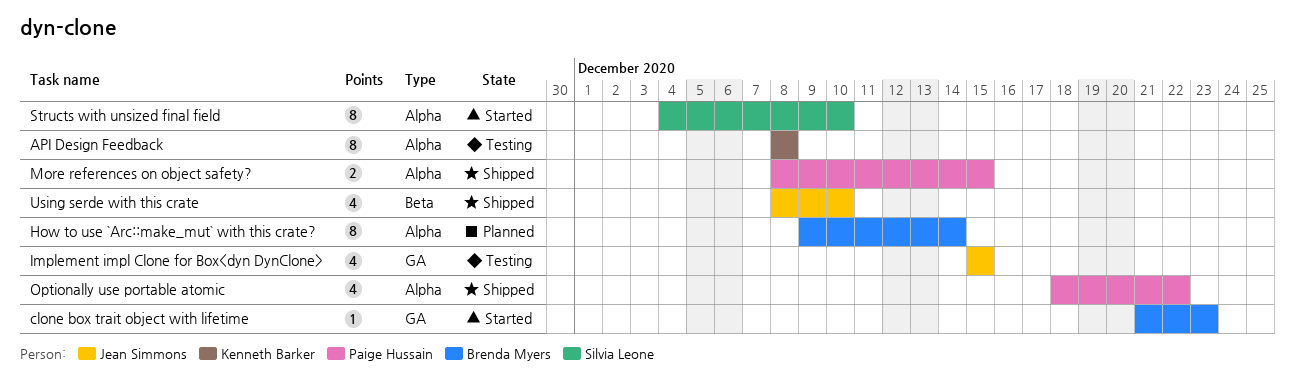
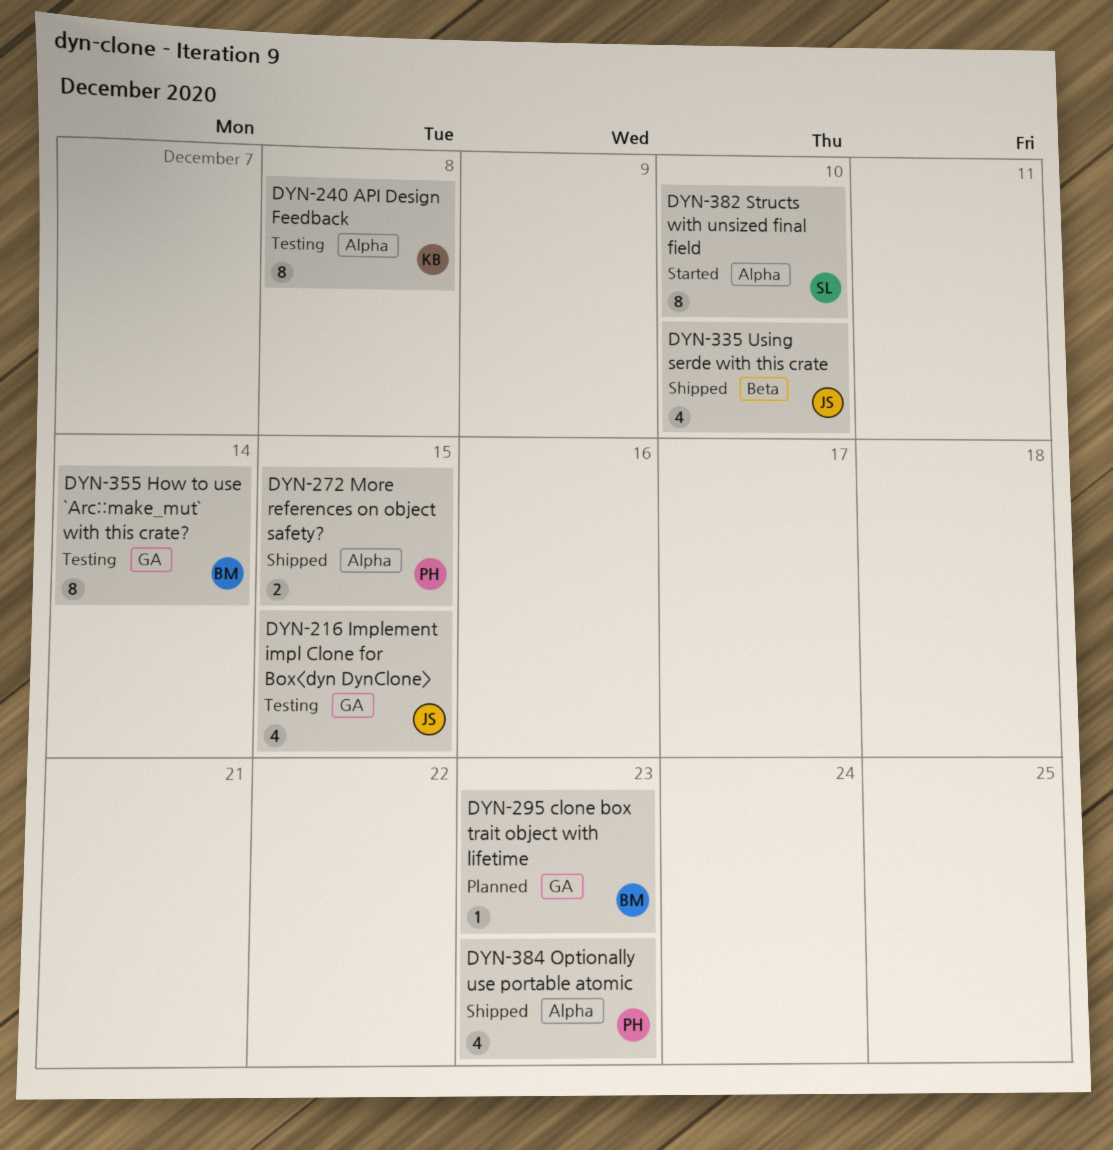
clone box trait object with lifetime, status: Started -> Planned
How to use `Arc::make_mut` with this crate?, status: Planned -> Testing
How to use `Arc::make_mut` with this crate?, label: Alpha -> GA
Optionally use portable atomic, due: Dec 22 -> Dec 23

